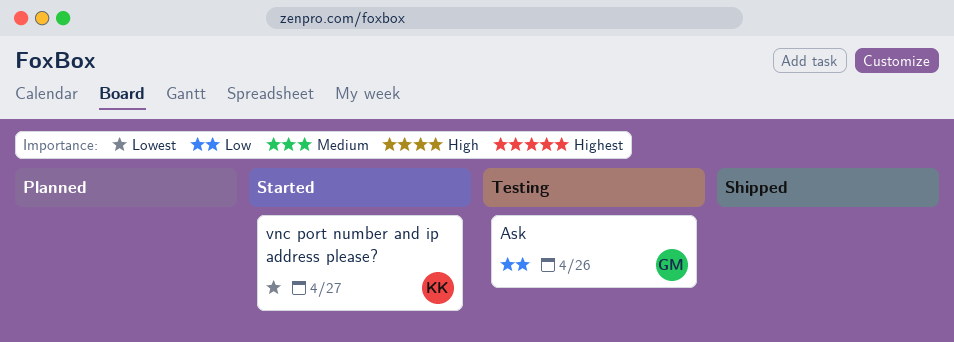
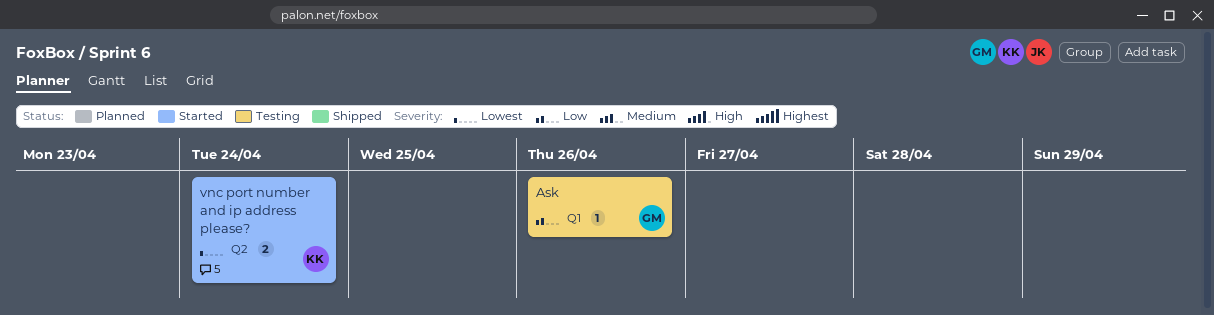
vnc port number and ip address please?, due: Apr 27 -> Apr 24

